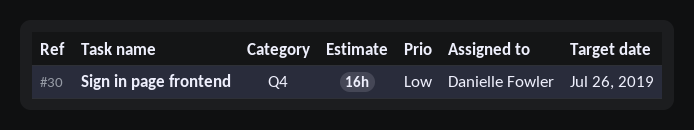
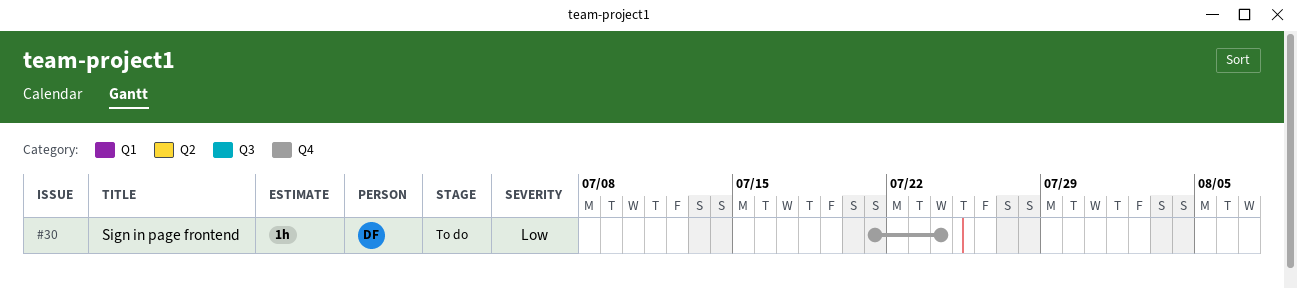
#30, estimate: 16h -> 1h
#30, due: Jul 26 -> Jul 24

